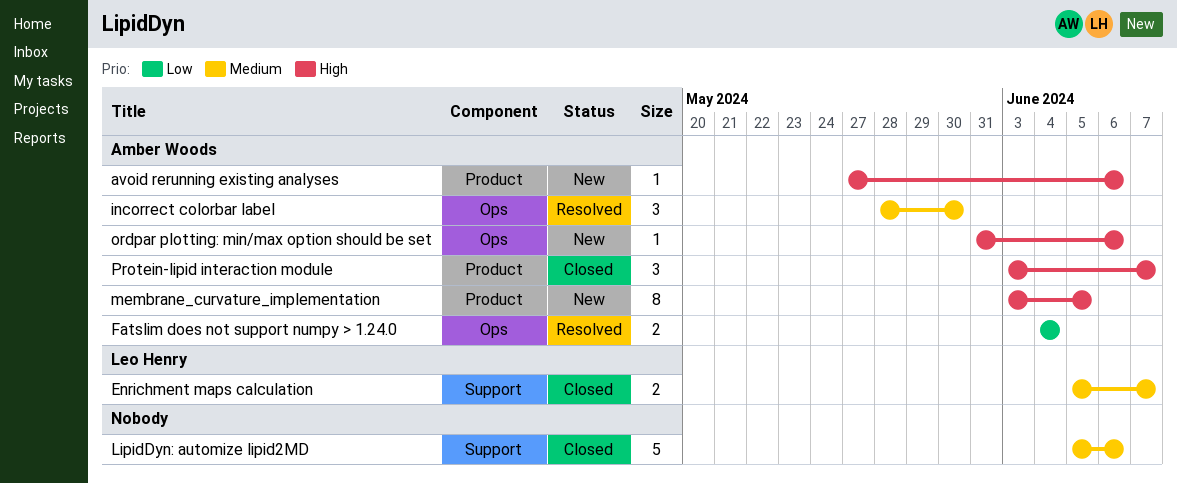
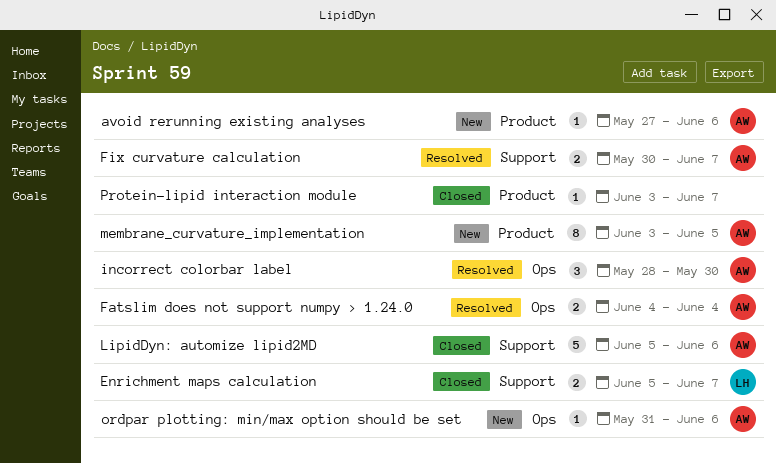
Fix curvature calculation: none -> present
LipidDyn: automize lipid2MD, owner: none -> Amber Woods
Protein-lipid interaction module, owner: Amber Woods -> none
Protein-lipid interaction module, estimate: 3 -> 1

